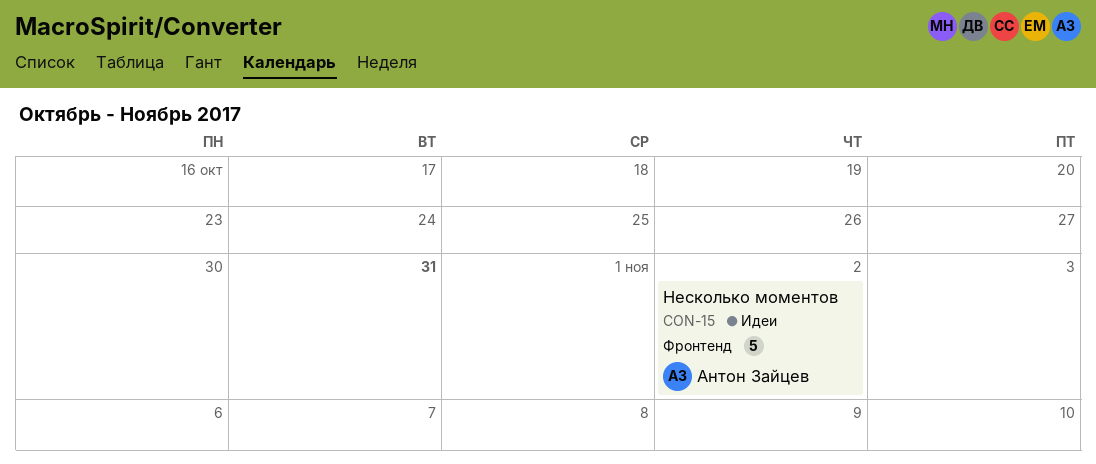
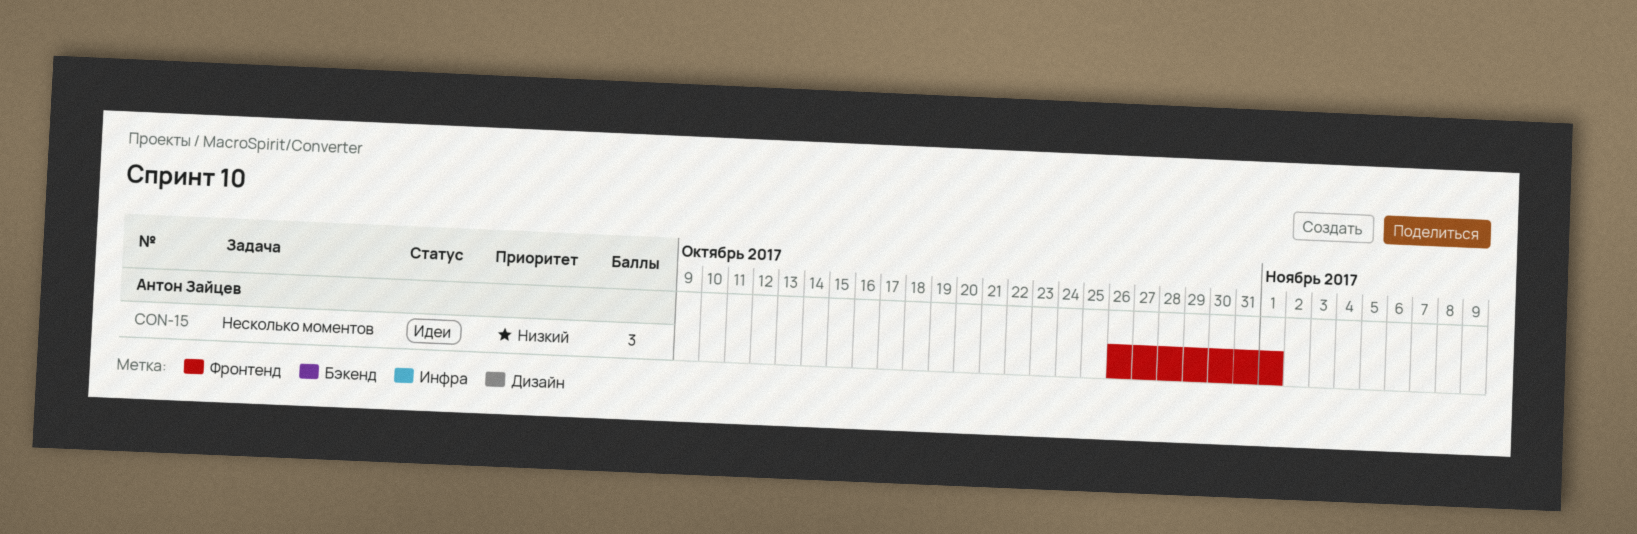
CON-15, estimate: 5 -> 3
CON-15, due: Nov 2 -> Nov 1

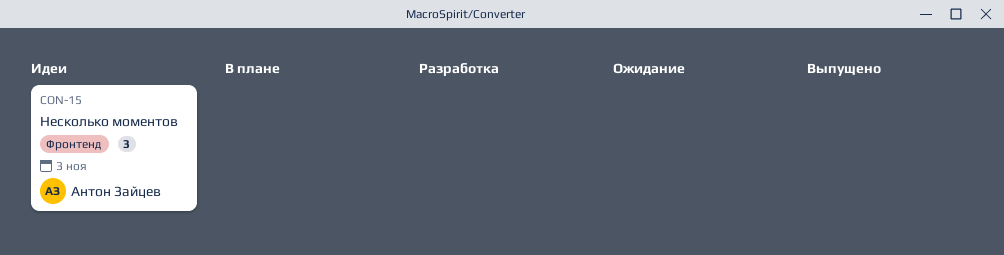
CON-15, due: Nov 1 -> Nov 3

